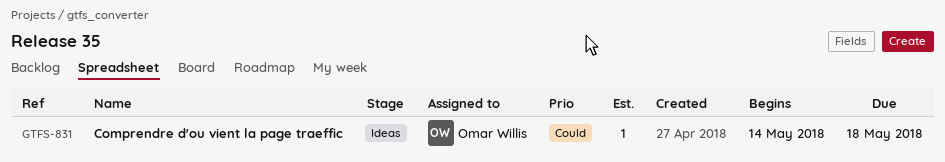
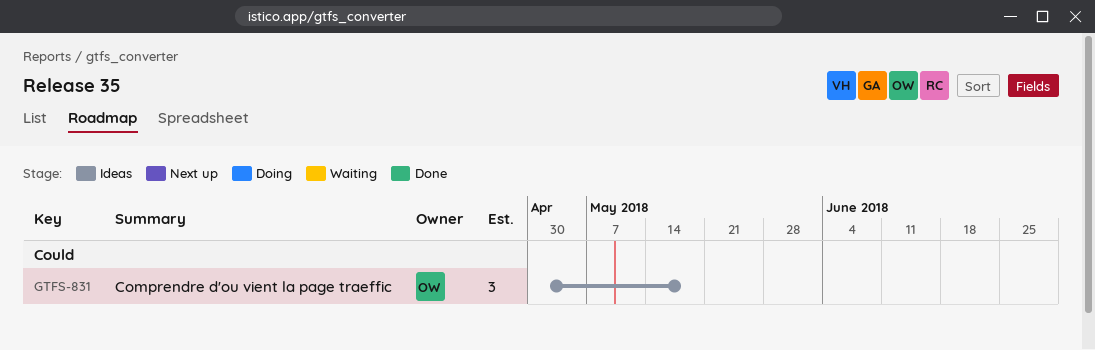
GTFS-831, estimate: 1 -> 3
GTFS-831, start: May 14 -> Apr 30

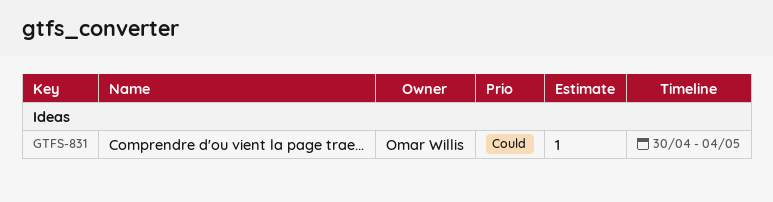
GTFS-831, estimate: 3 -> 1
GTFS-831, due: May 18 -> May 4

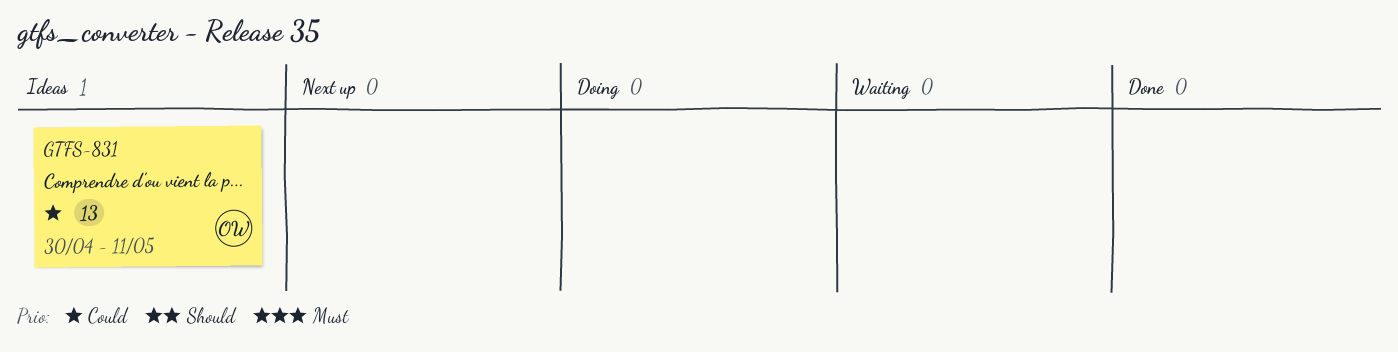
GTFS-831, estimate: 1 -> 13
GTFS-831, due: May 4 -> May 11

